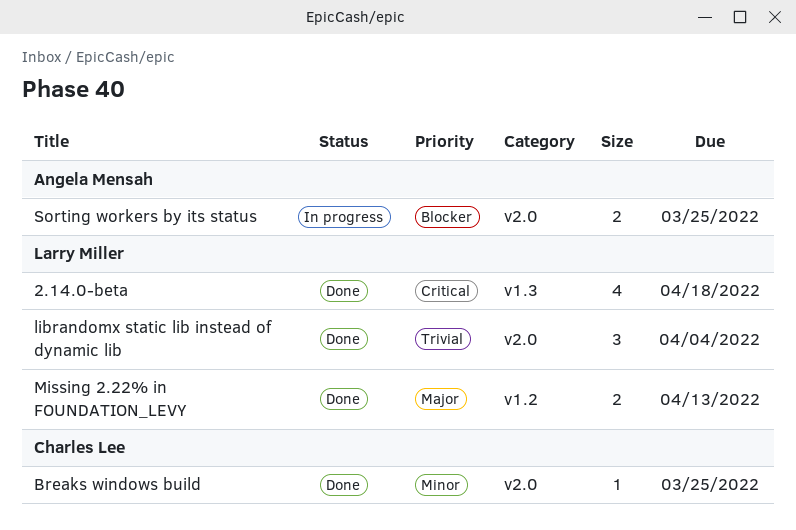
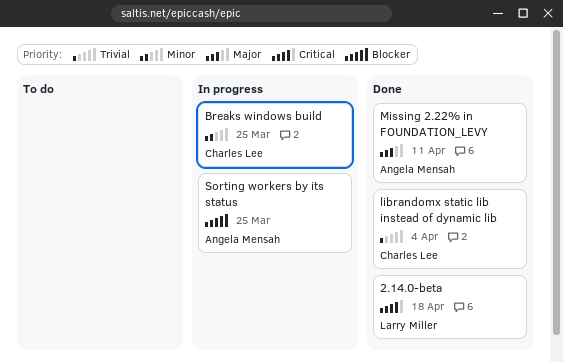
Breaks windows build, status: Done -> In progress
librandomx static lib instead of dynamic lib, owner: Larry Miller -> Charles Lee
Missing 2.22% in FOUNDATION_LEVY, owner: Larry Miller -> Angela Mensah
Missing 2.22% in FOUNDATION_LEVY, due: Apr 13 -> Apr 11

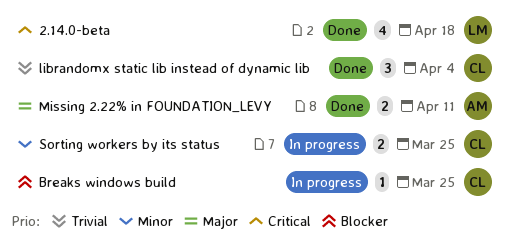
Breaks windows build, priority: Minor -> Blocker
Sorting workers by its status, owner: Angela Mensah -> Charles Lee
Sorting workers by its status, priority: Blocker -> Minor

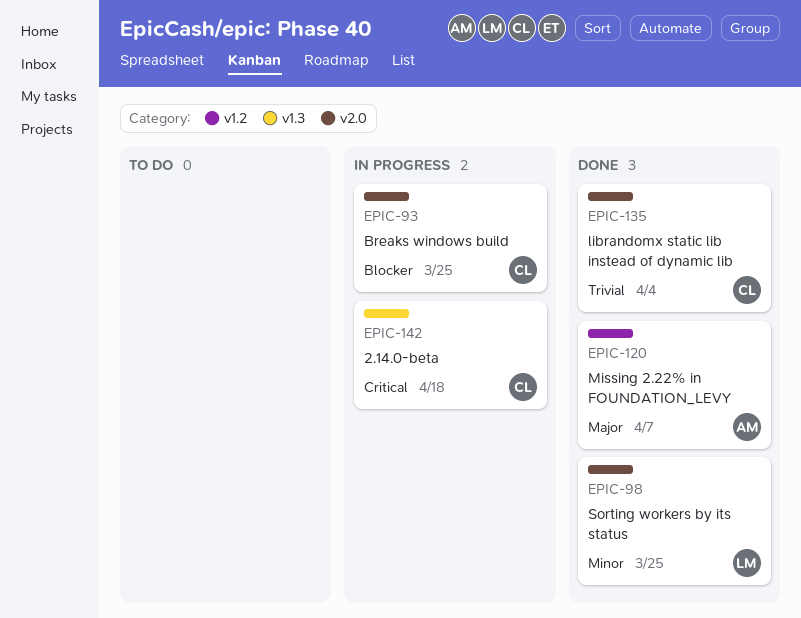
2.14.0-beta, status: Done -> In progress
2.14.0-beta, owner: LM -> CL
Missing 2.22% in FOUNDATION_LEVY, due: Apr 11 -> Apr 7
Sorting workers by its status, status: In progress -> Done
Sorting workers by its status, owner: CL -> LM

